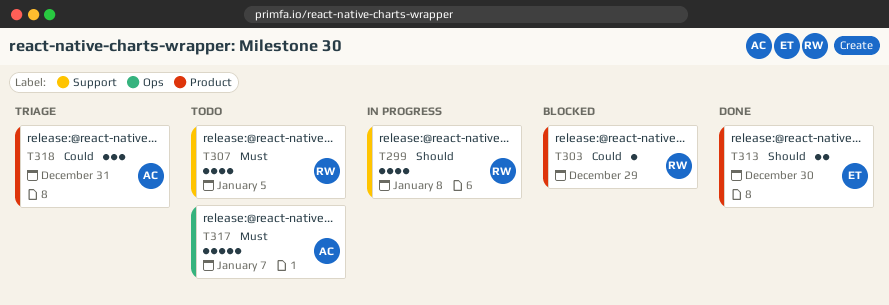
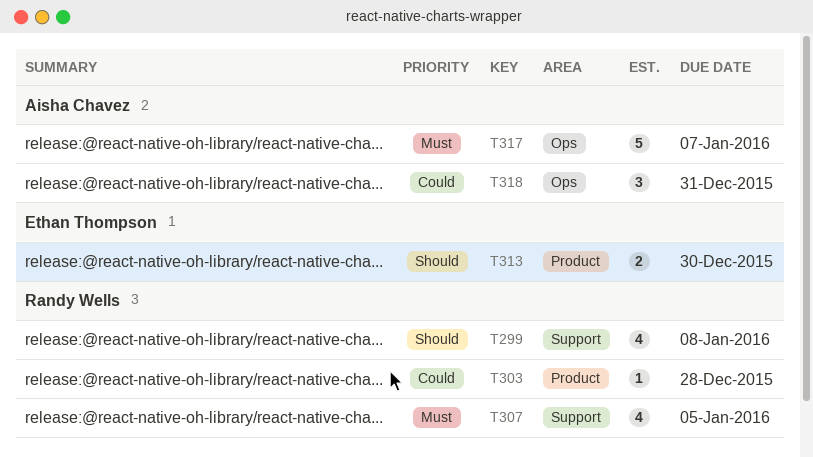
T303, due: Dec 29 -> Dec 28
T318, label: Product -> Ops

